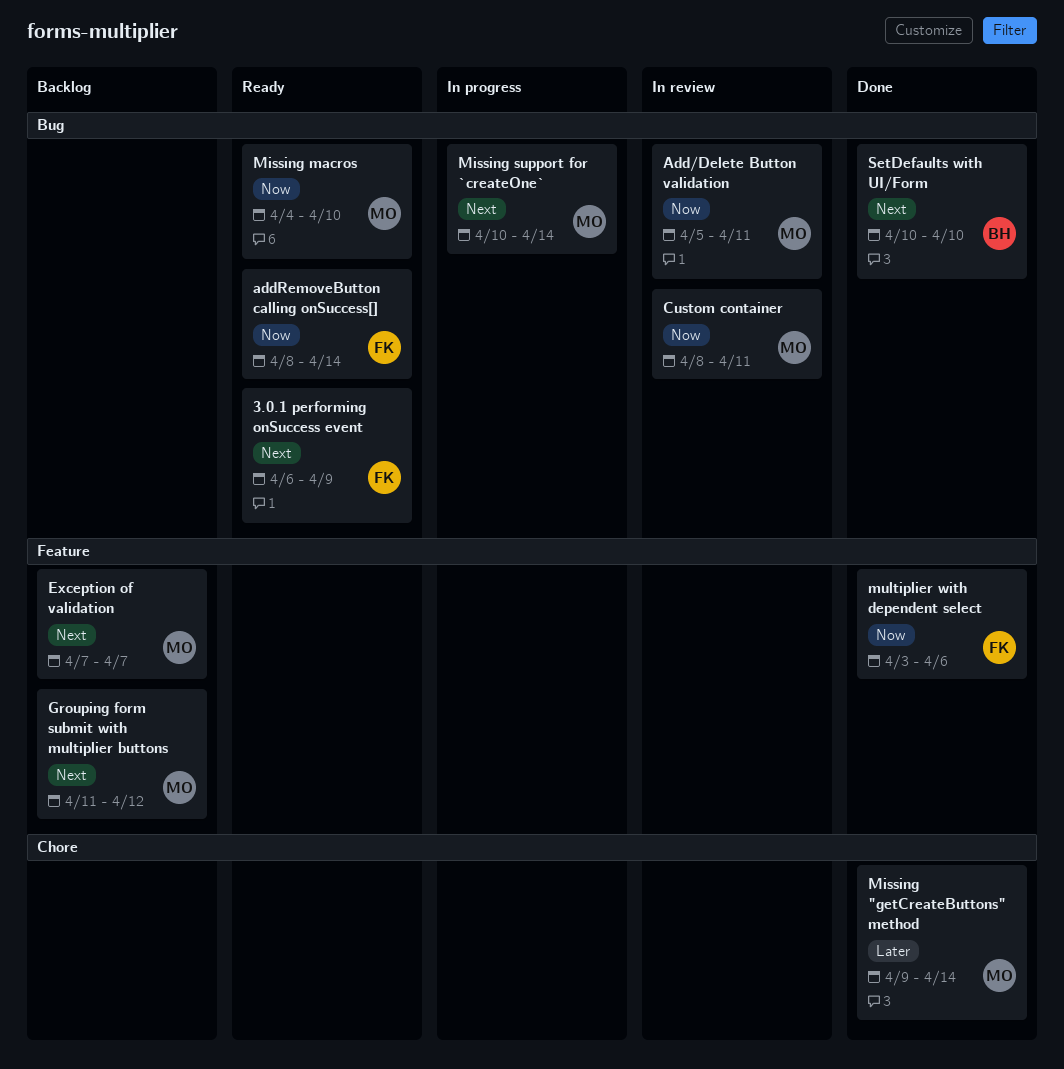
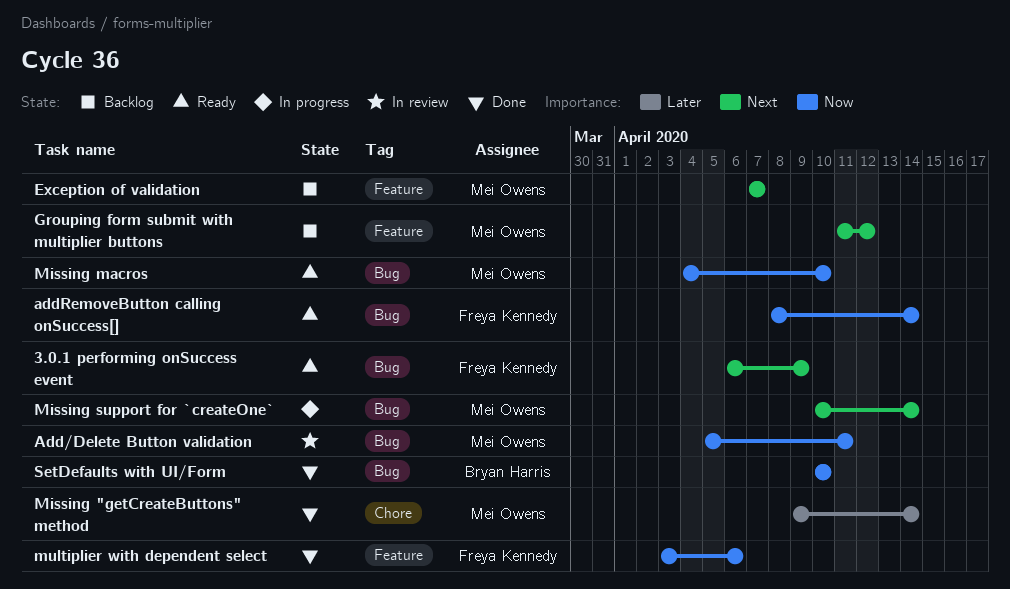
Custom container: present -> none
SetDefaults with UI/Form, priority: Next -> Now

